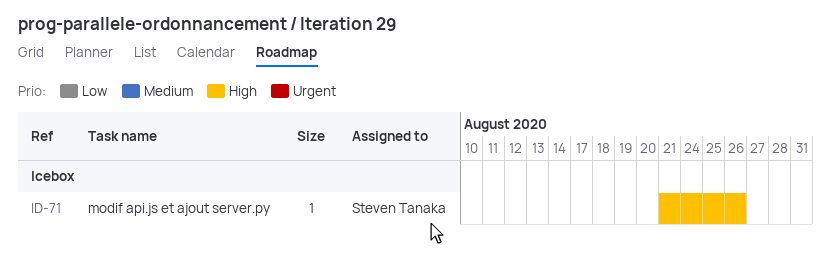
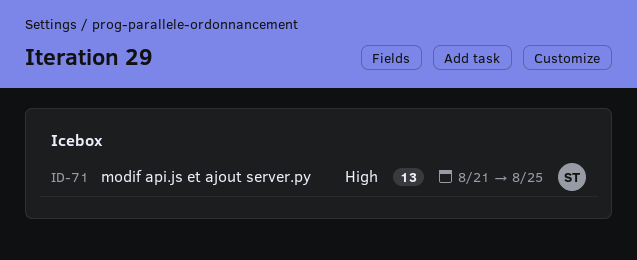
ID-71, estimate: 1 -> 13
ID-71, due: Aug 26 -> Aug 25

